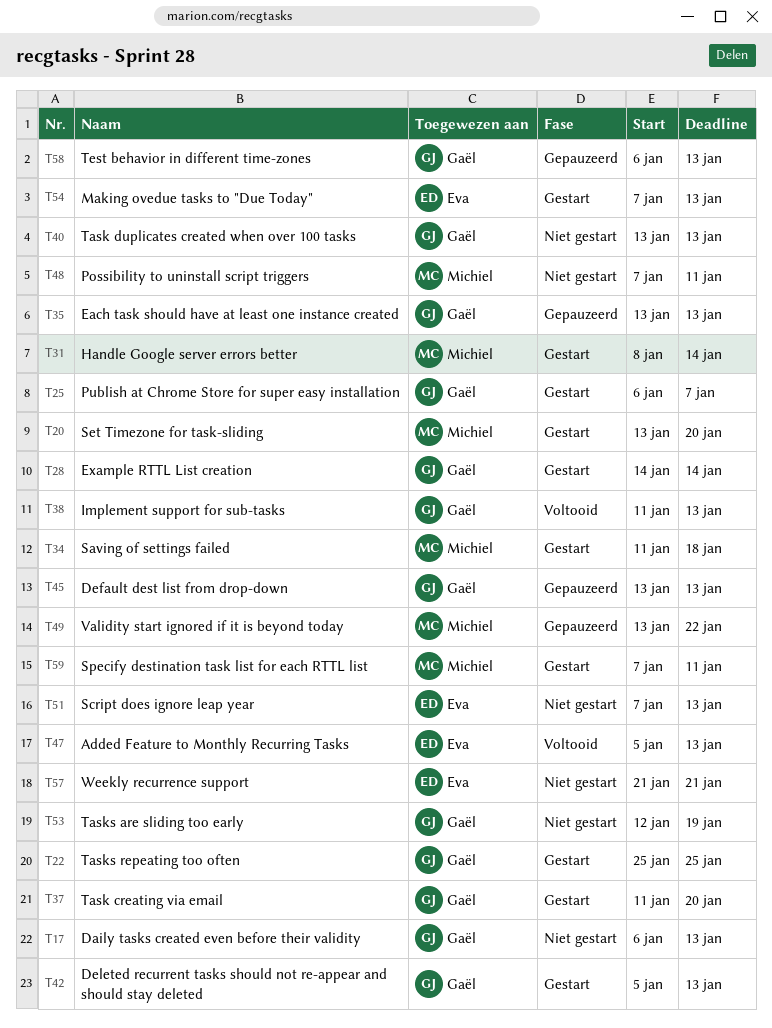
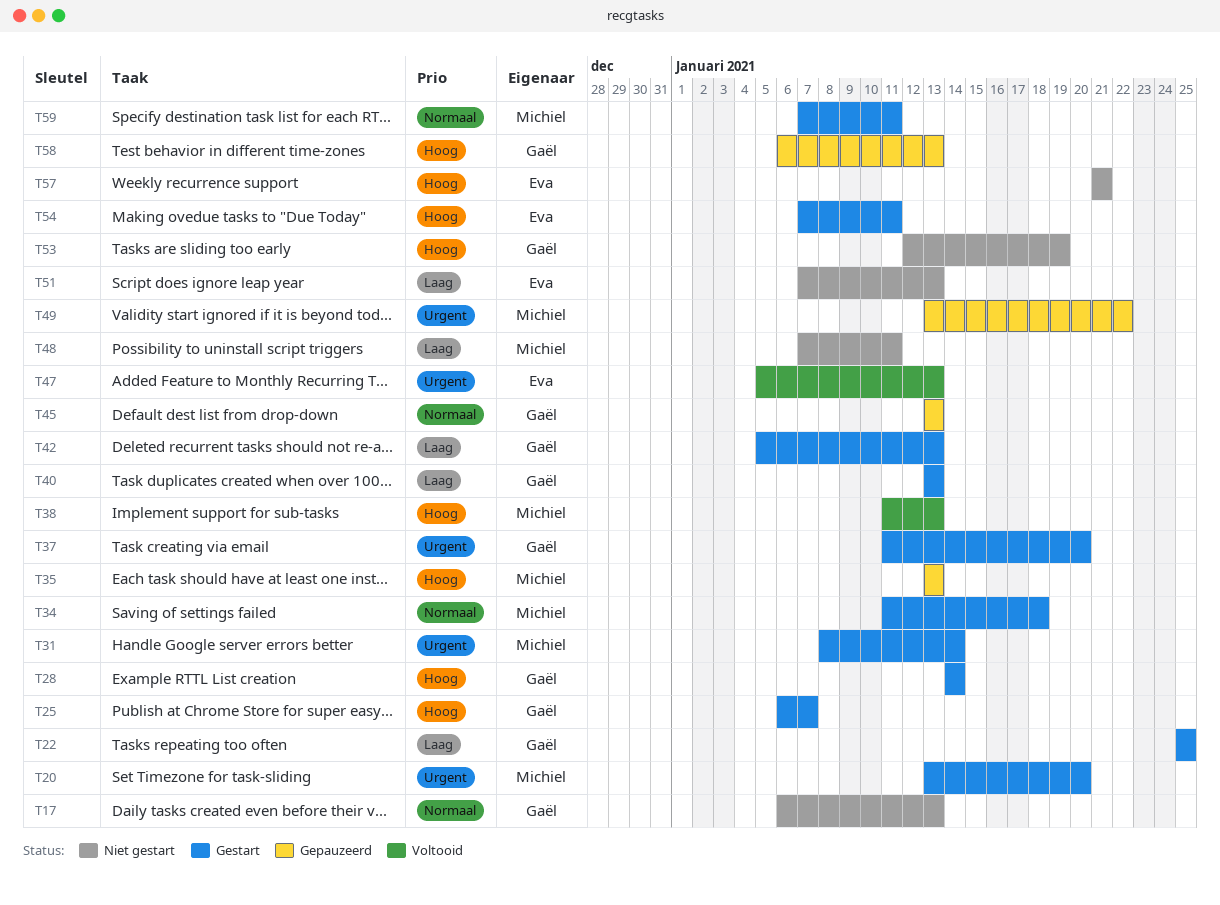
T35, owner: Gaël -> Michiel
T38, owner: Gaël -> Michiel
T40, status: Niet gestart -> Gestart
T54, due: Jan 13 -> Jan 11

